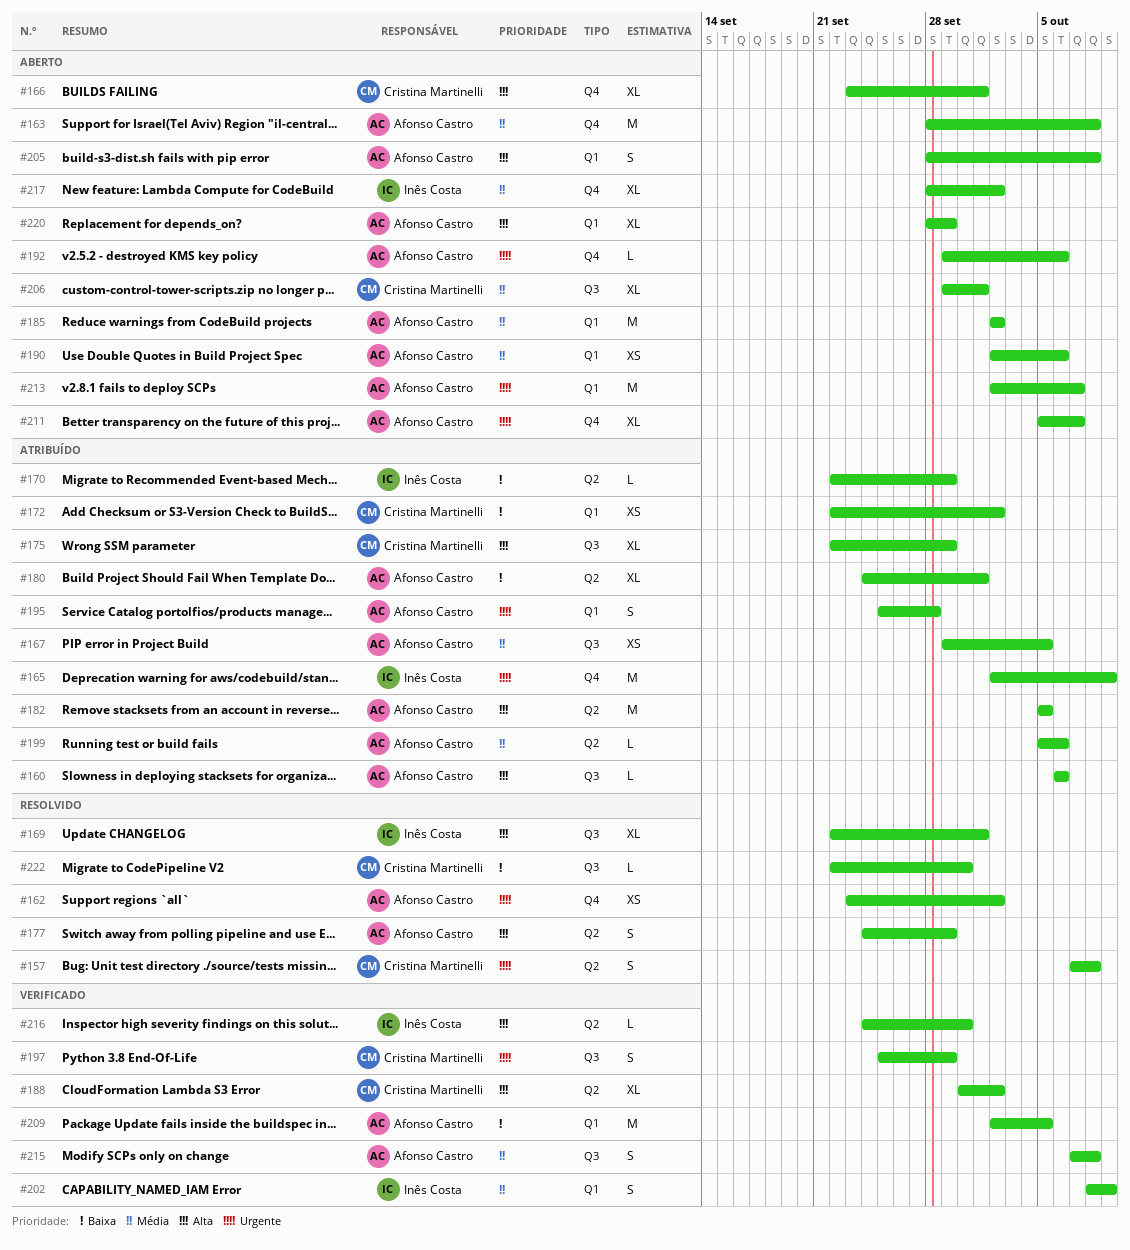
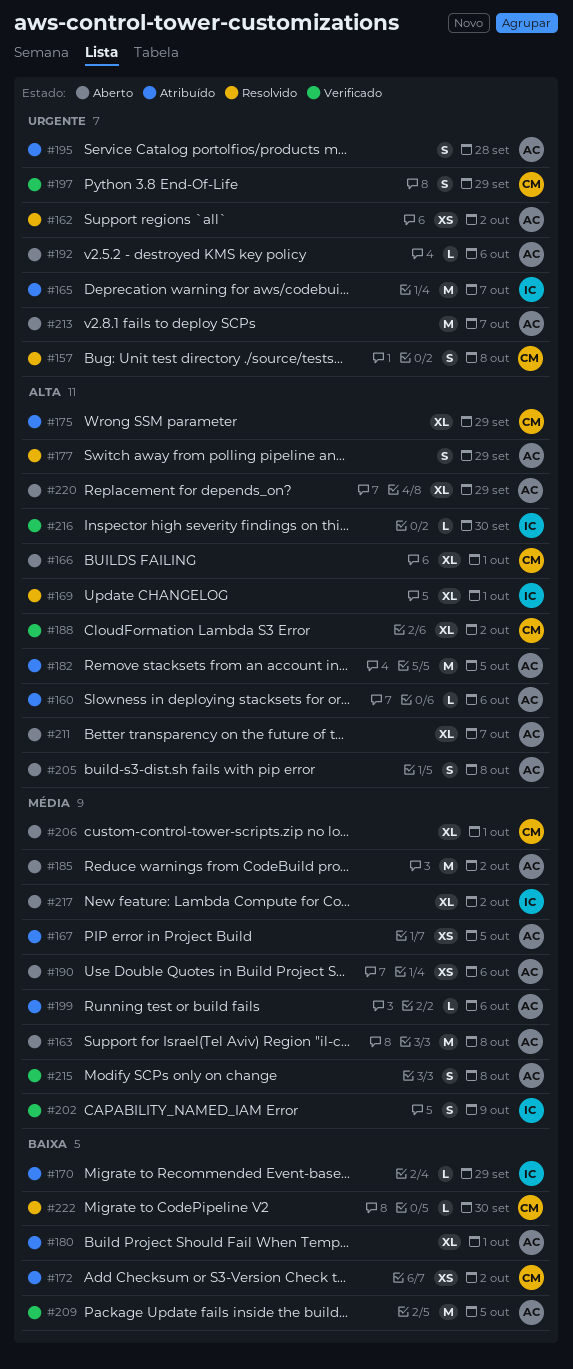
#165, due: Oct 9 -> Oct 7
#211, priority: Urgente -> Alta

